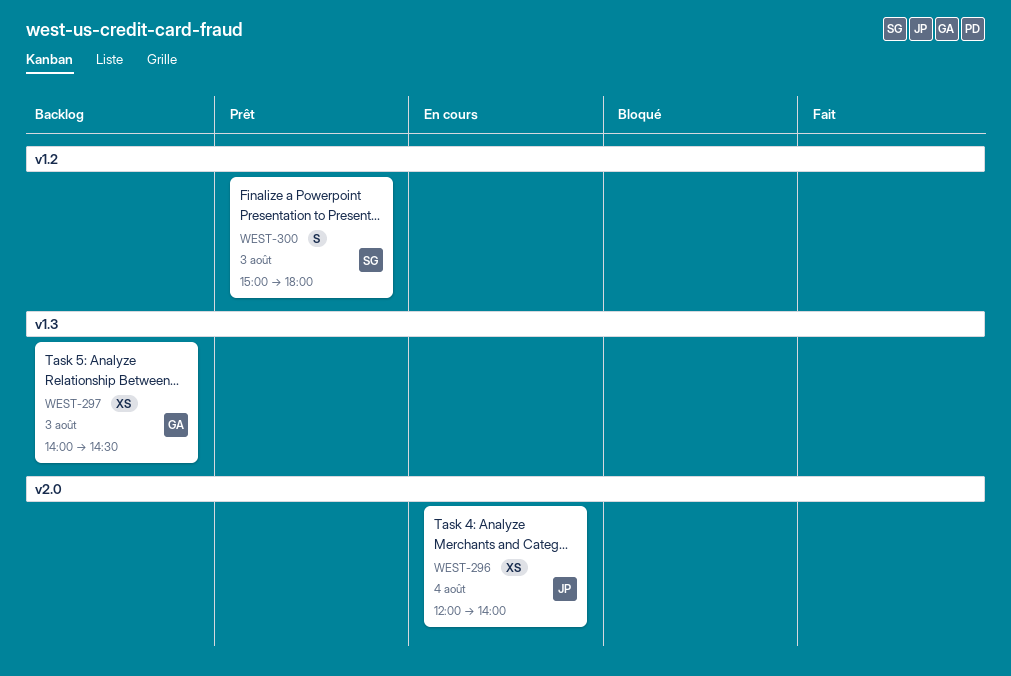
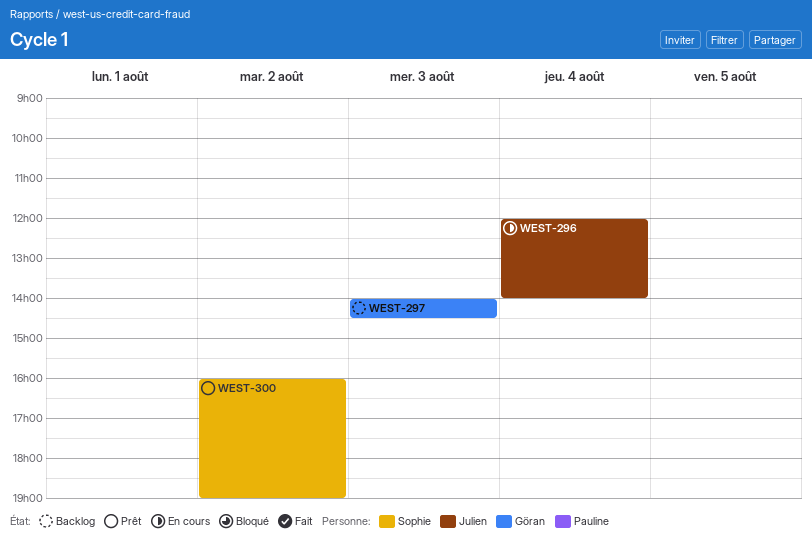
WEST-300, day: Aug 3 -> Aug 2
WEST-300, begins: 15:00 -> 16:00
WEST-300, ends: 18:00 -> 19:00

